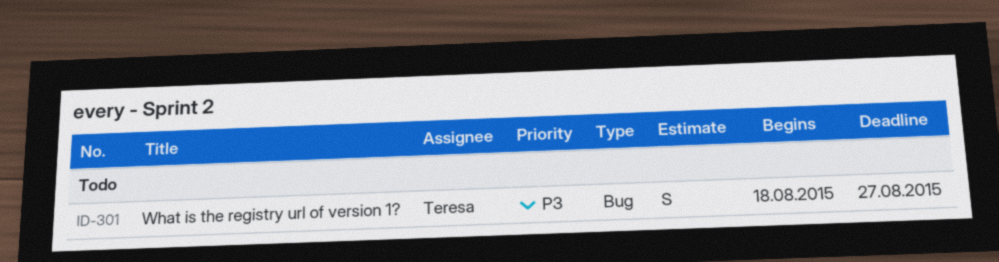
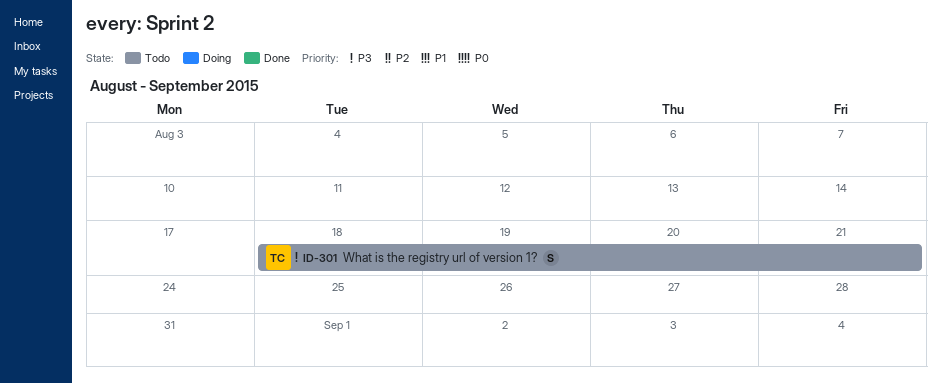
ID-301, due: Aug 27 -> Aug 21

